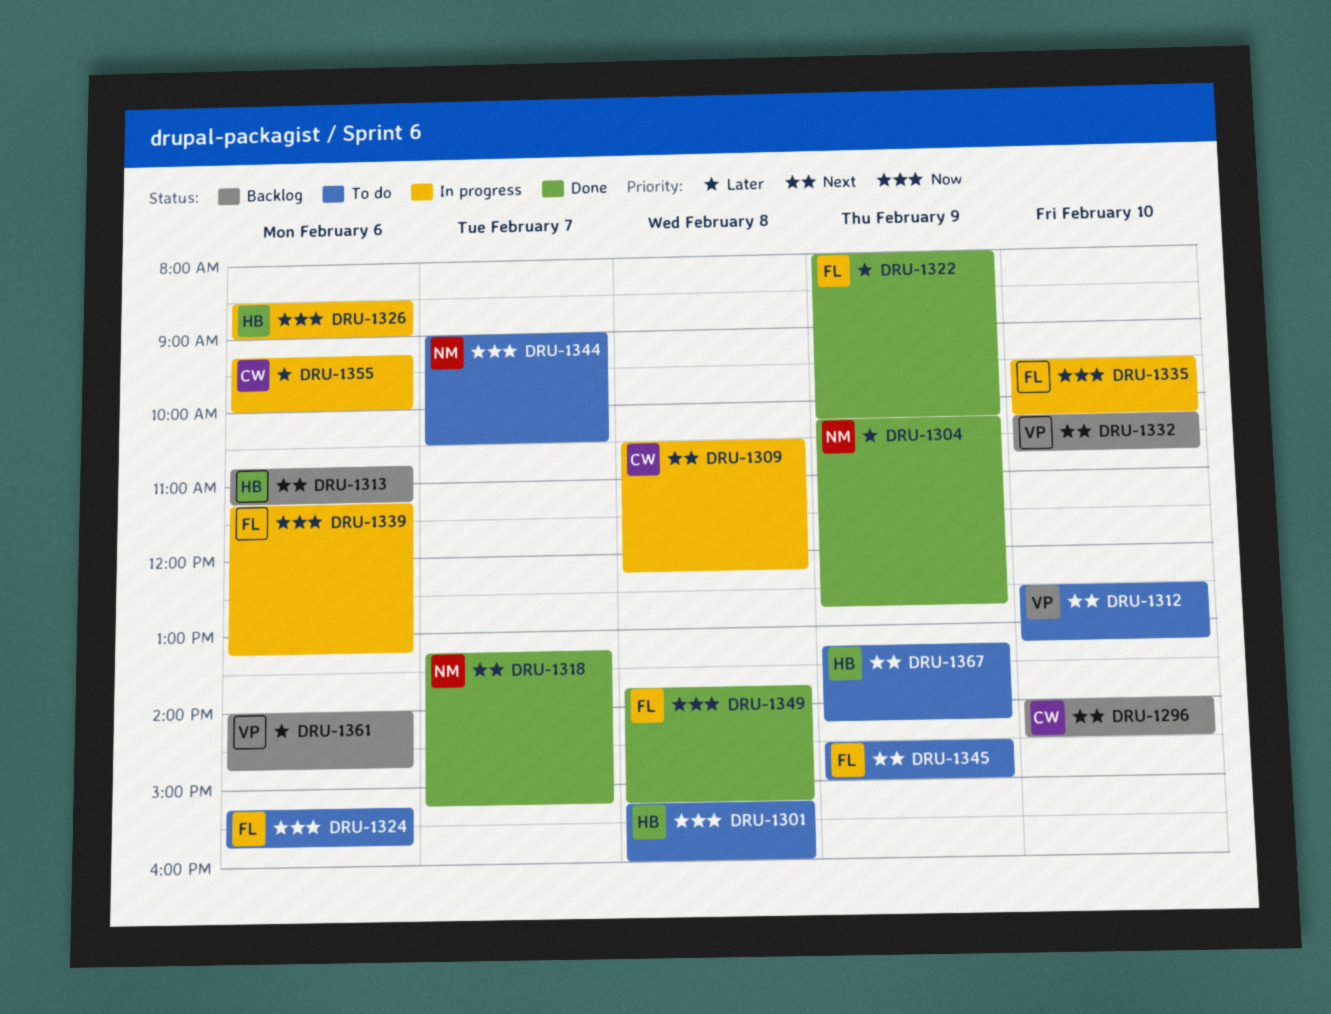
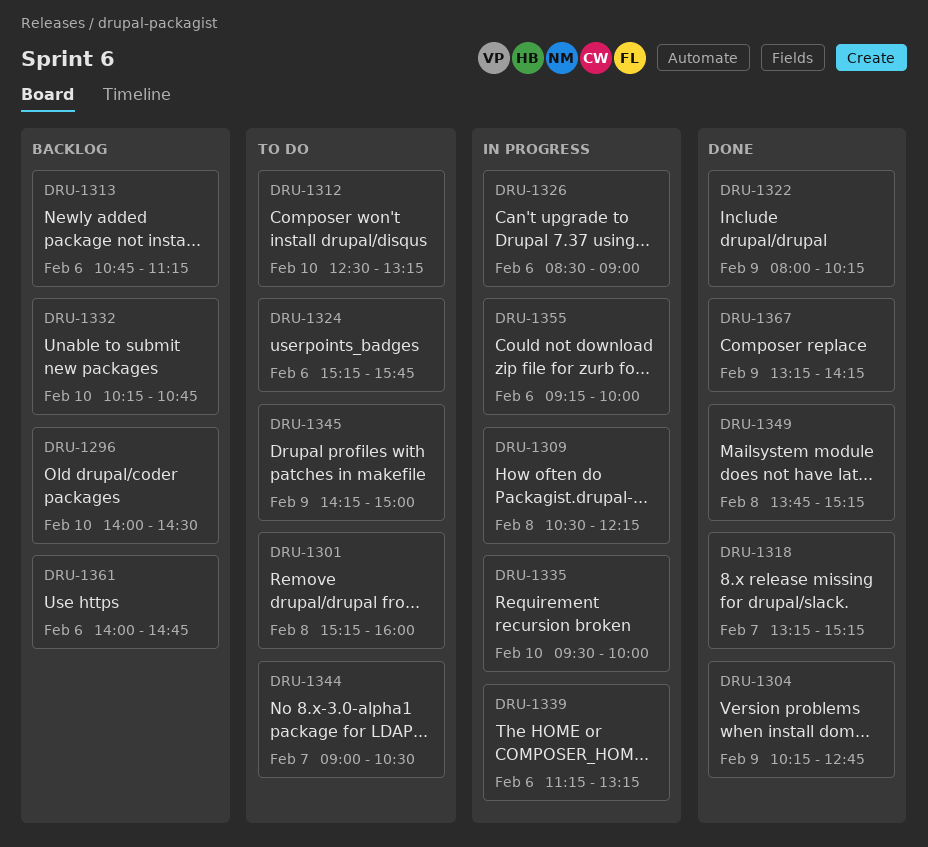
DRU-1335, ends: 10:15 -> 10:00
DRU-1345, begins: 14:30 -> 14:15
DRU-1367, status: To do -> Done

